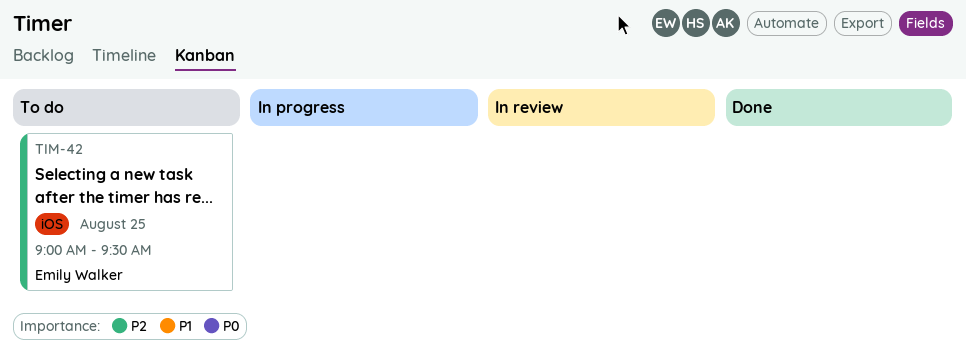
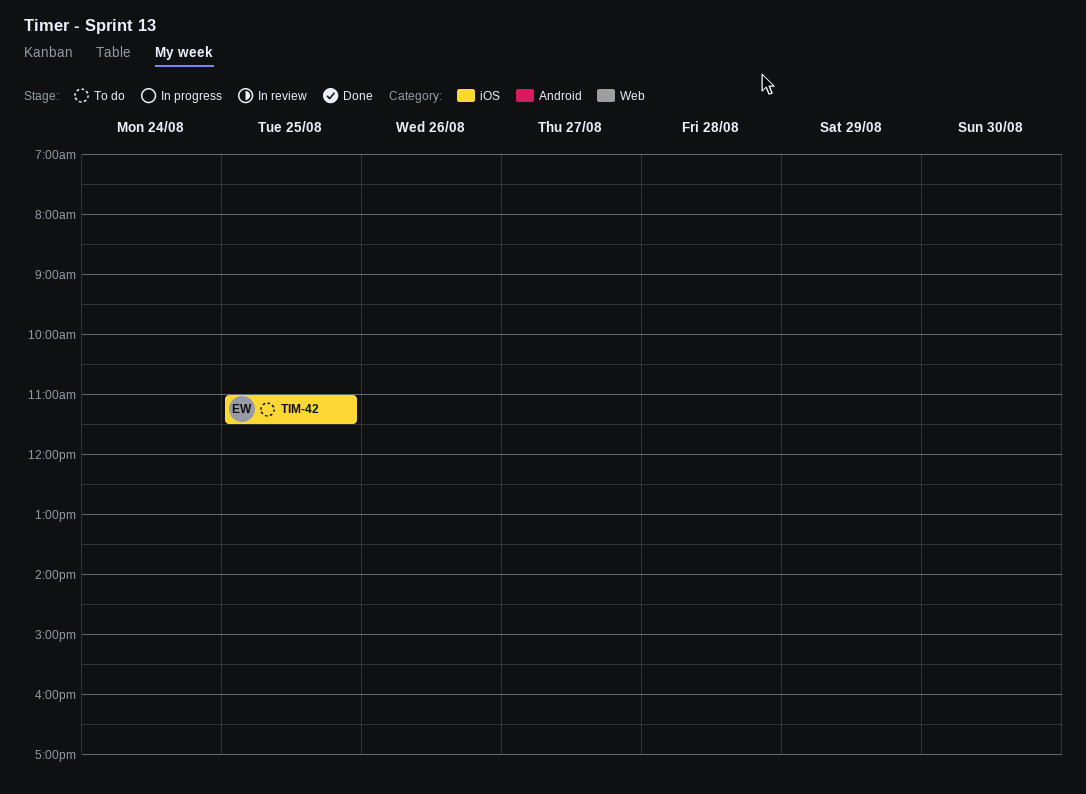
TIM-42, begins: 09:00 -> 11:00
TIM-42, ends: 09:30 -> 11:30

